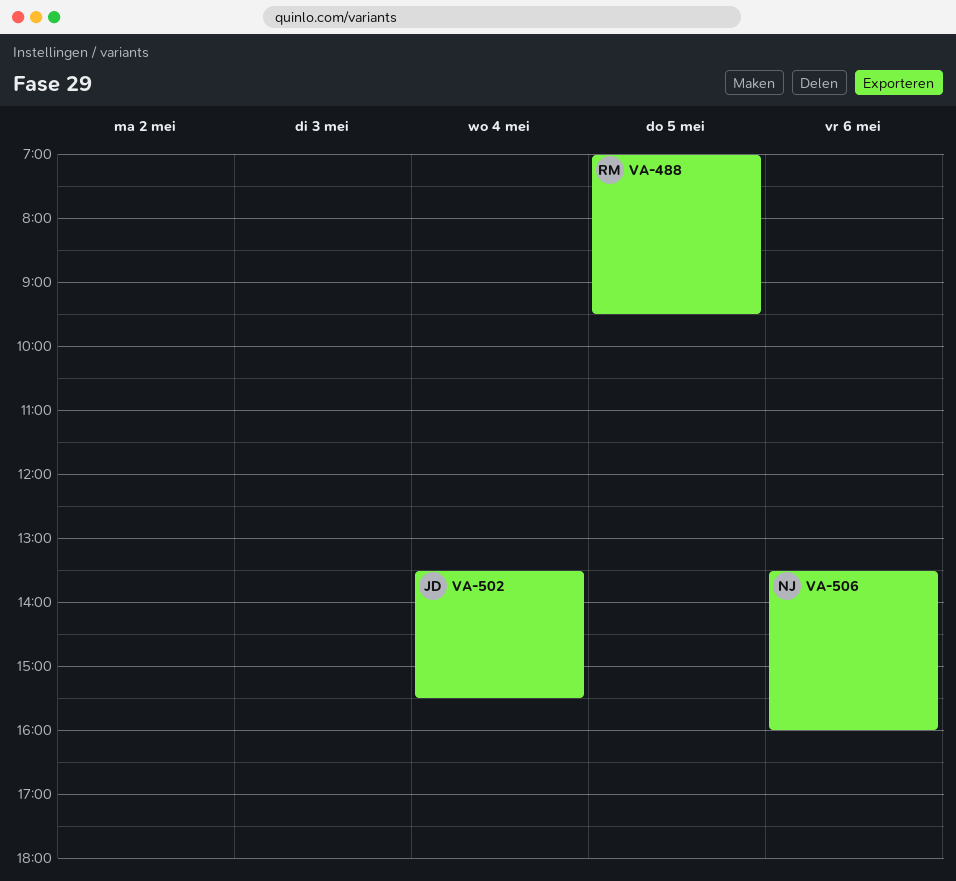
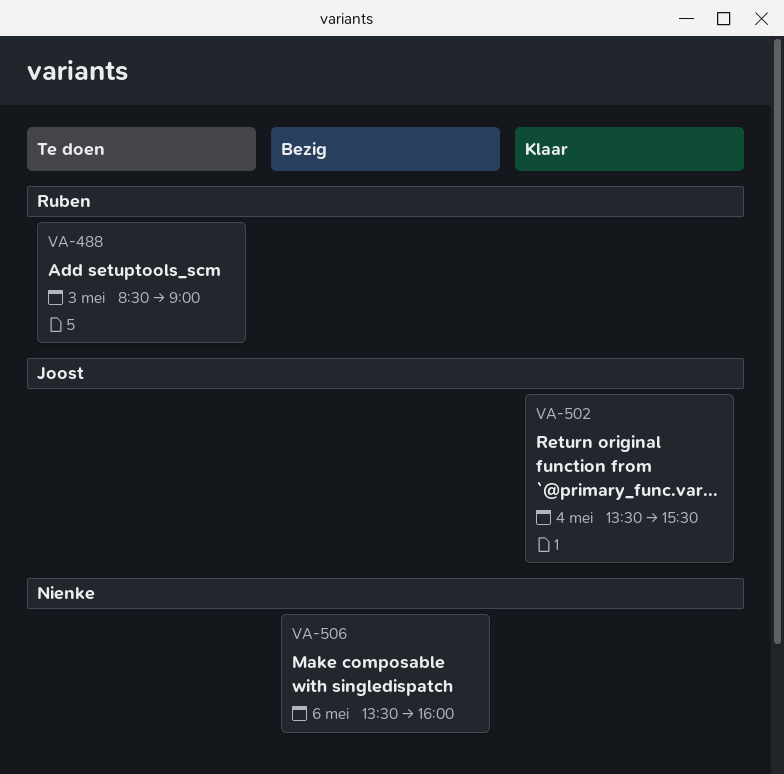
VA-488, day: May 5 -> May 3
VA-488, begins: 07:00 -> 08:30
VA-488, ends: 09:30 -> 09:00

